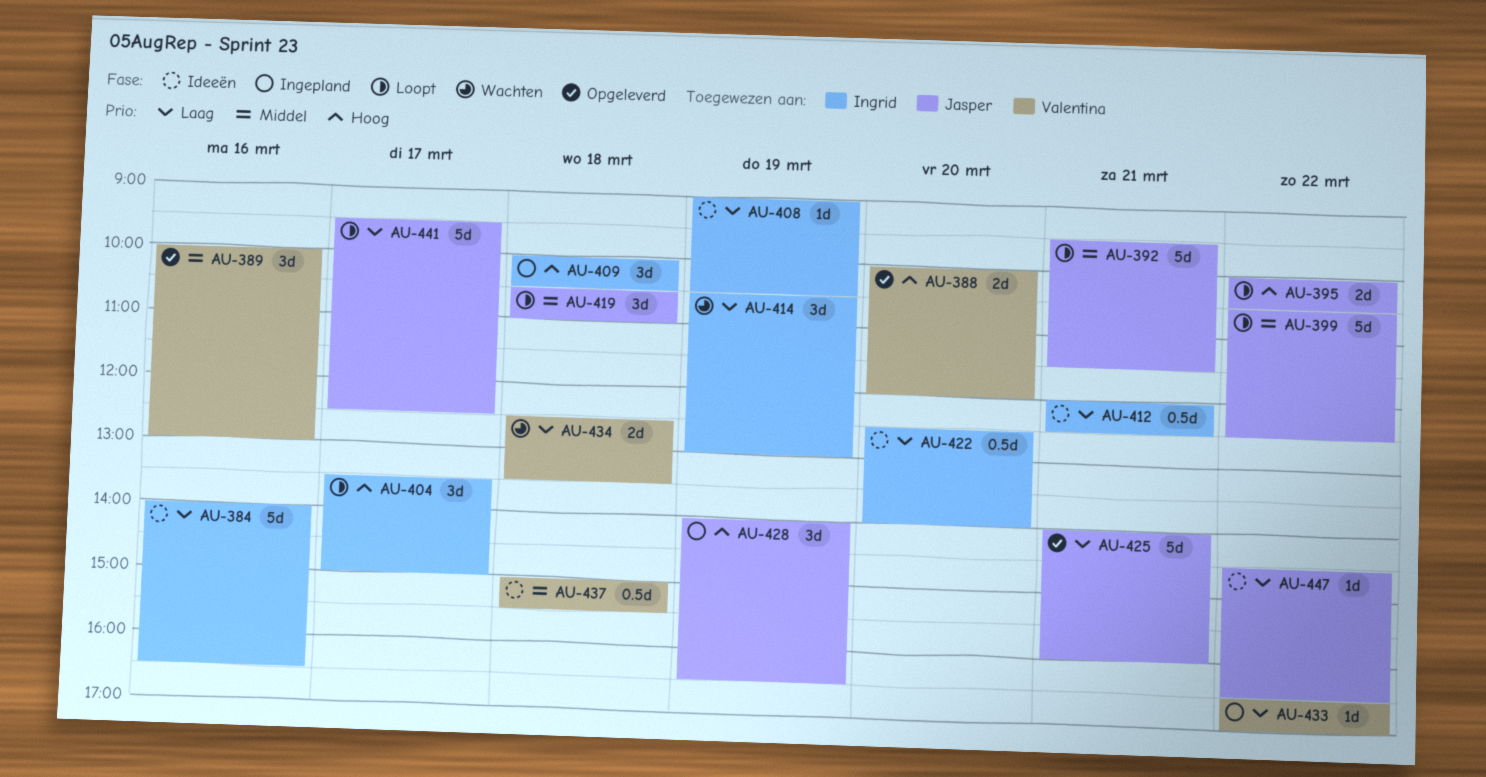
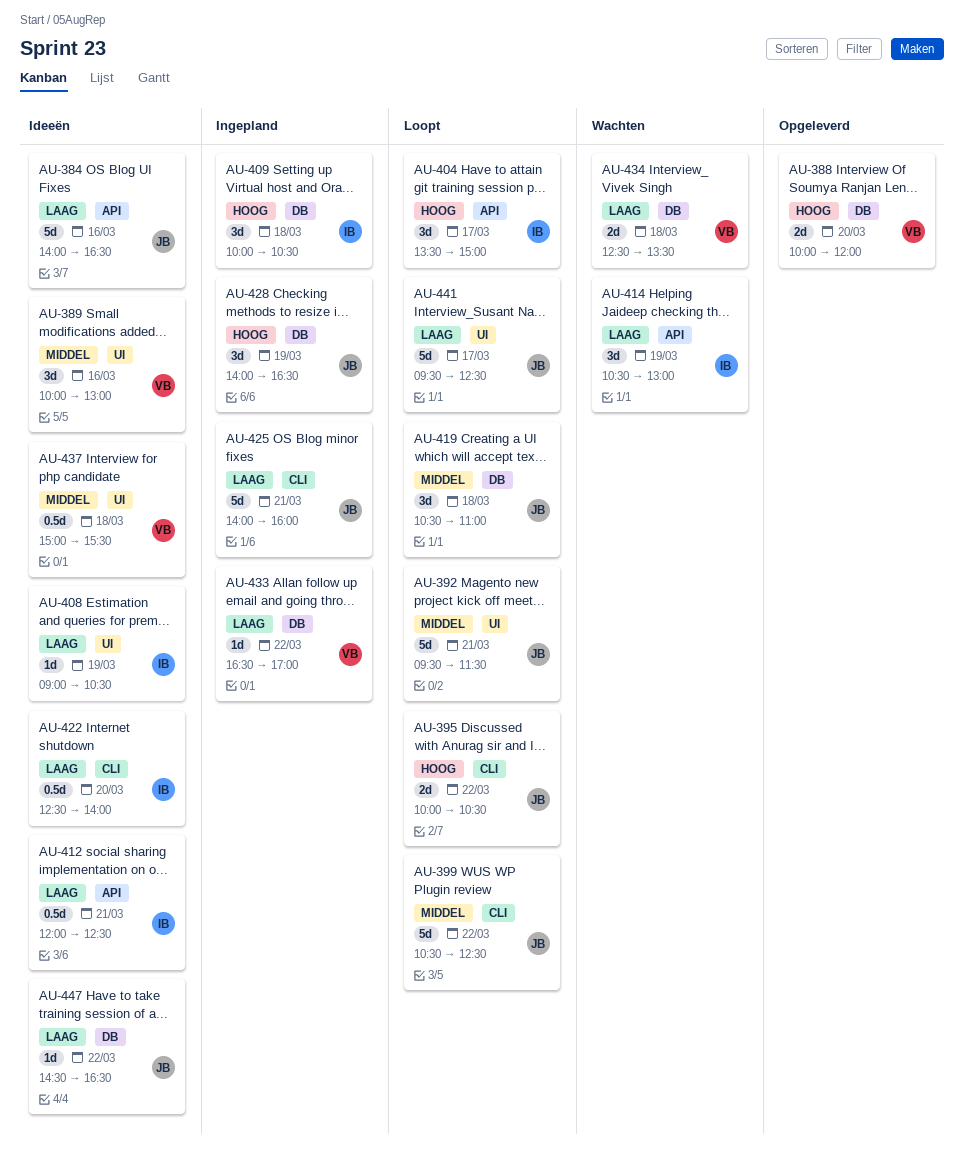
AU-384, owner: Ingrid -> Jasper
AU-389, status: Opgeleverd -> Ideeën
AU-425, status: Opgeleverd -> Ingepland

